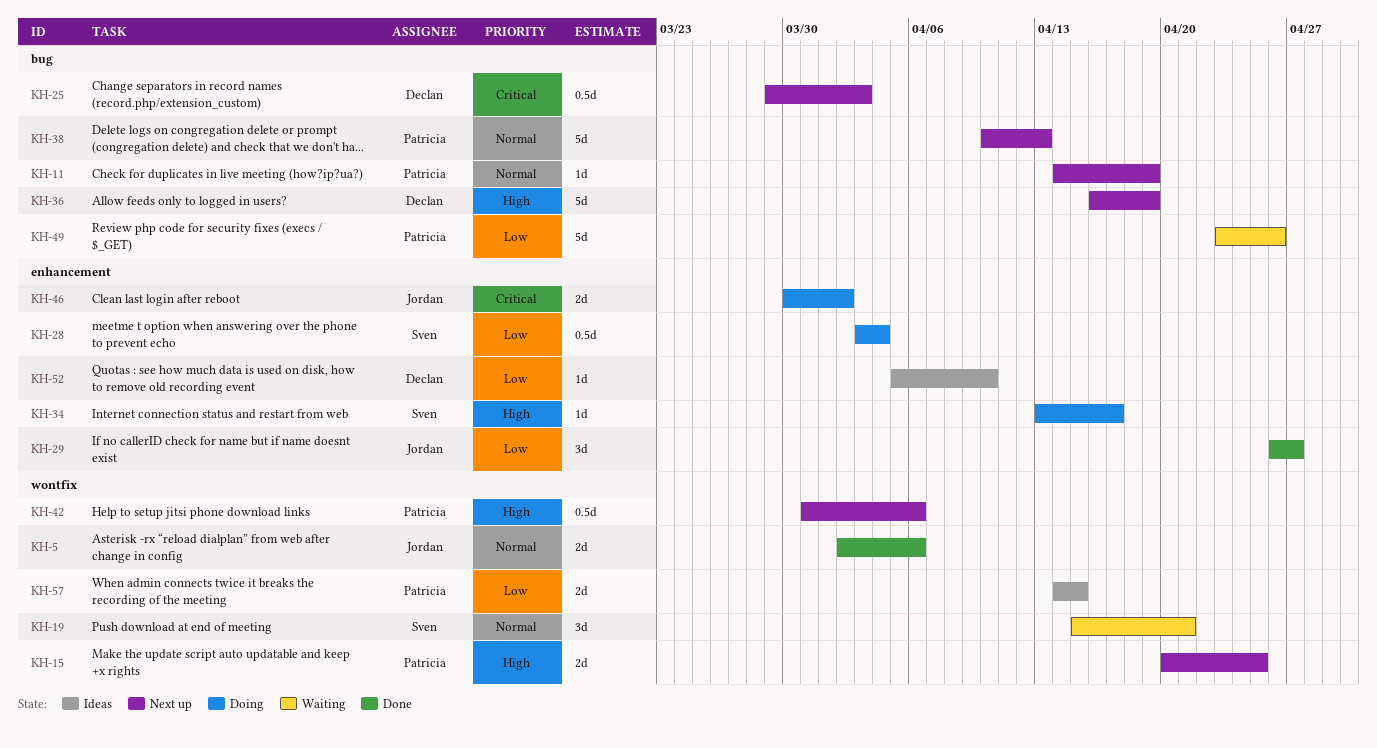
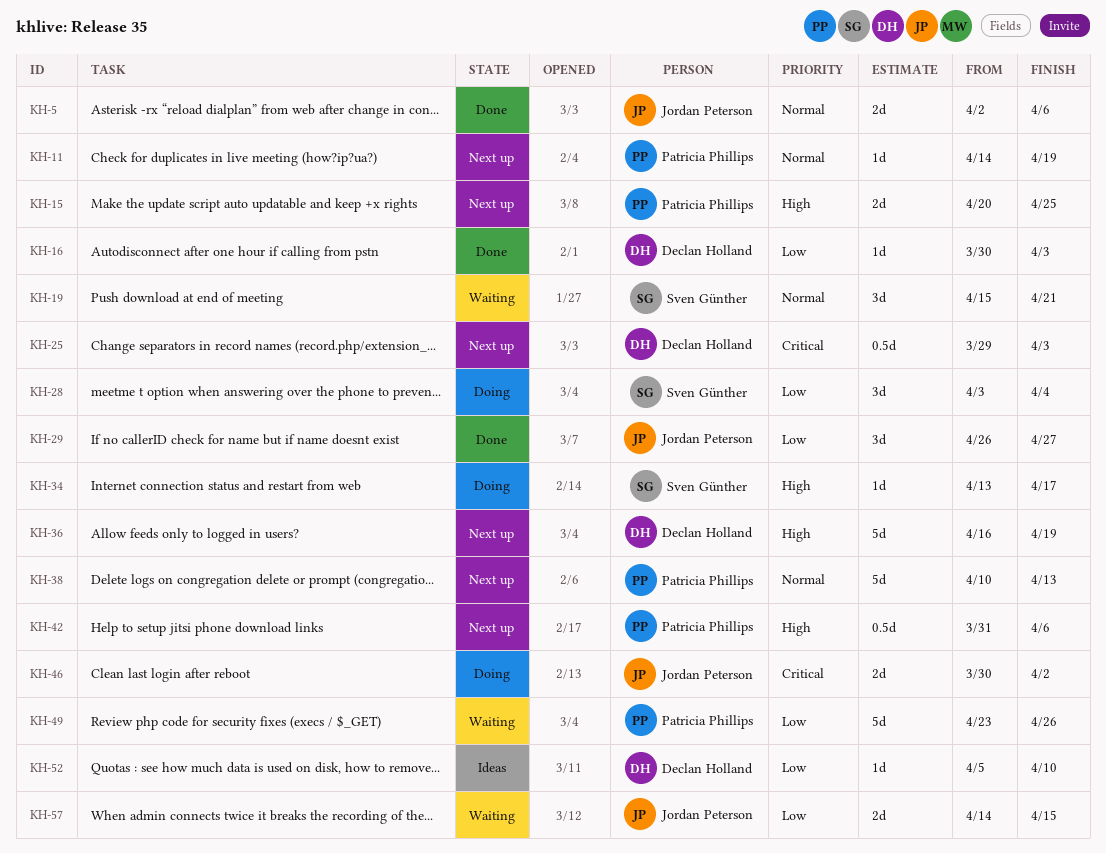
KH-16: none -> present
KH-28, estimate: 0.5d -> 3d
KH-57, status: Ideas -> Waiting
KH-57, owner: Patricia Phillips -> Jordan Peterson

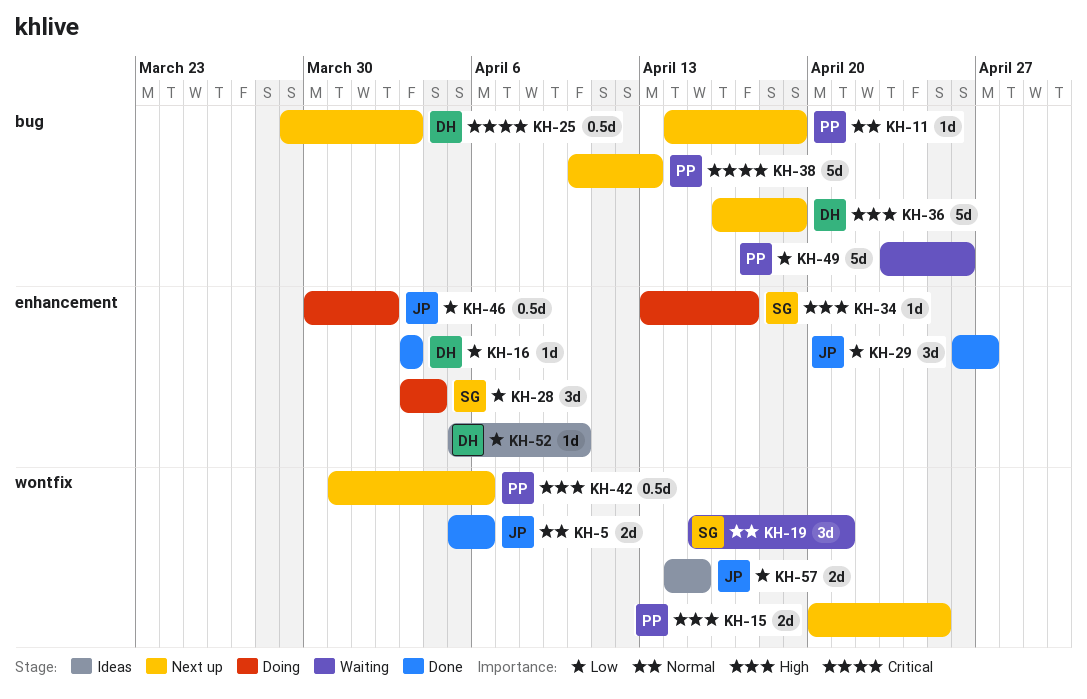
KH-5, start: Apr 2 -> Apr 5
KH-16, start: Mar 30 -> Apr 3
KH-38, priority: Normal -> Critical
KH-46, priority: Critical -> Low
KH-46, estimate: 2d -> 0.5d
KH-57, status: Waiting -> Ideas

